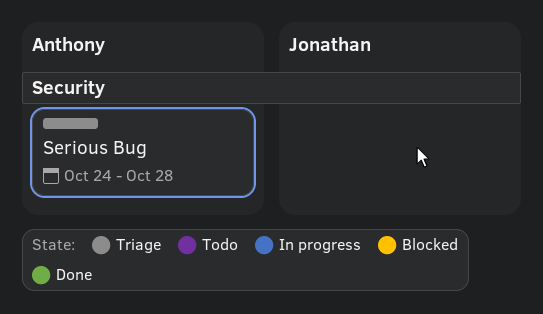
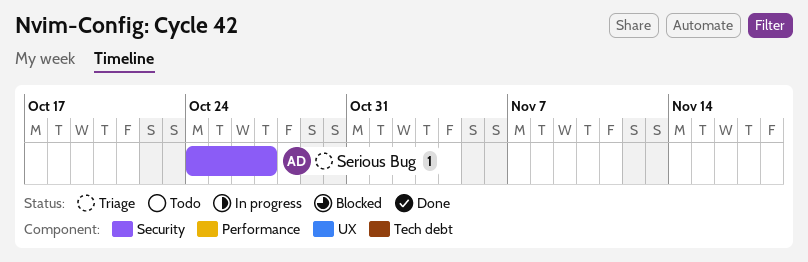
Serious Bug, due: Oct 28 -> Oct 27

